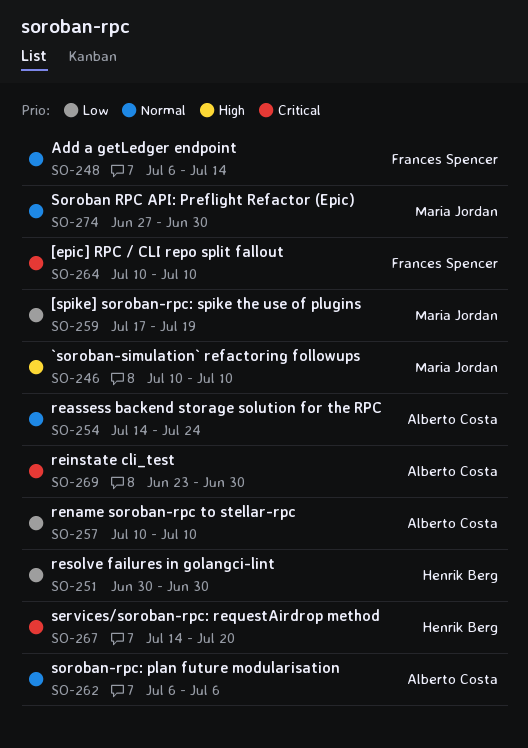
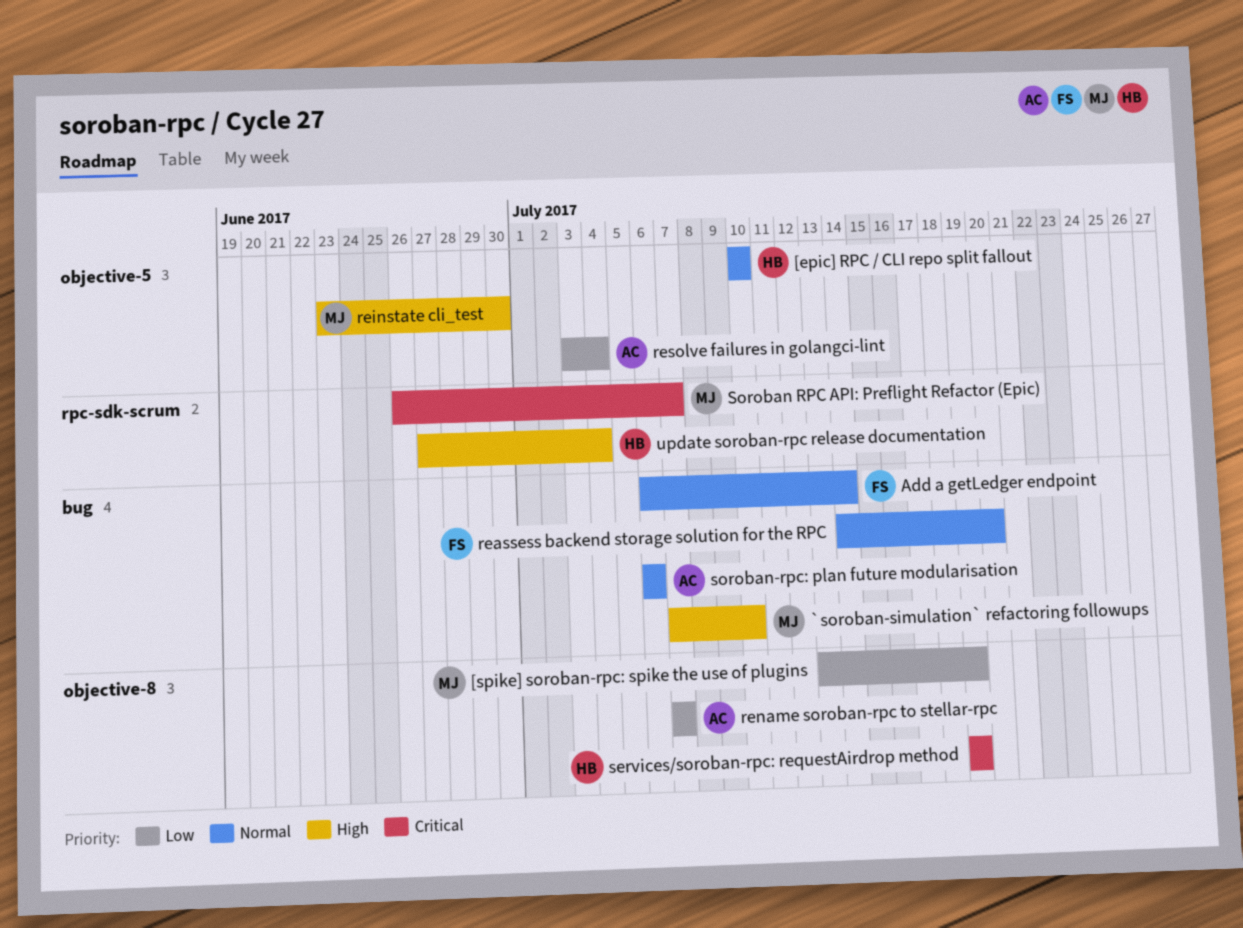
[epic] RPC / CLI repo split fallout, owner: Frances Spencer -> Henrik Berg
[epic] RPC / CLI repo split fallout, priority: Critical -> Normal
[spike] soroban-rpc: spike the use of plugins, start: Jul 17 -> Jul 13
`soroban-simulation` refactoring followups, start: Jul 10 -> Jul 7
reassess backend storage solution for the RPC, owner: Alberto Costa -> Frances Spencer
reassess backend storage solution for the RPC, due: Jul 24 -> Jul 20
reinstate cli_test, owner: Alberto Costa -> Maria Jordan
reinstate cli_test, priority: Critical -> High
rename soroban-rpc to stellar-rpc, start: Jul 10 -> Jul 7
rename soroban-rpc to stellar-rpc, due: Jul 10 -> Jul 7
resolve failures in golangci-lint, owner: Henrik Berg -> Alberto Costa
resolve failures in golangci-lint, start: Jun 30 -> Jul 3
resolve failures in golangci-lint, due: Jun 30 -> Jul 4
services/soroban-rpc: requestAirdrop method, start: Jul 14 -> Jul 19
services/soroban-rpc: requestAirdrop method, due: Jul 20 -> Jul 19
Soroban RPC API: Preflight Refactor (Epic), priority: Normal -> Critical
Soroban RPC API: Preflight Refactor (Epic), start: Jun 27 -> Jun 26
Soroban RPC API: Preflight Refactor (Epic), due: Jun 30 -> Jul 7
update soroban-rpc release documentation: none -> present

